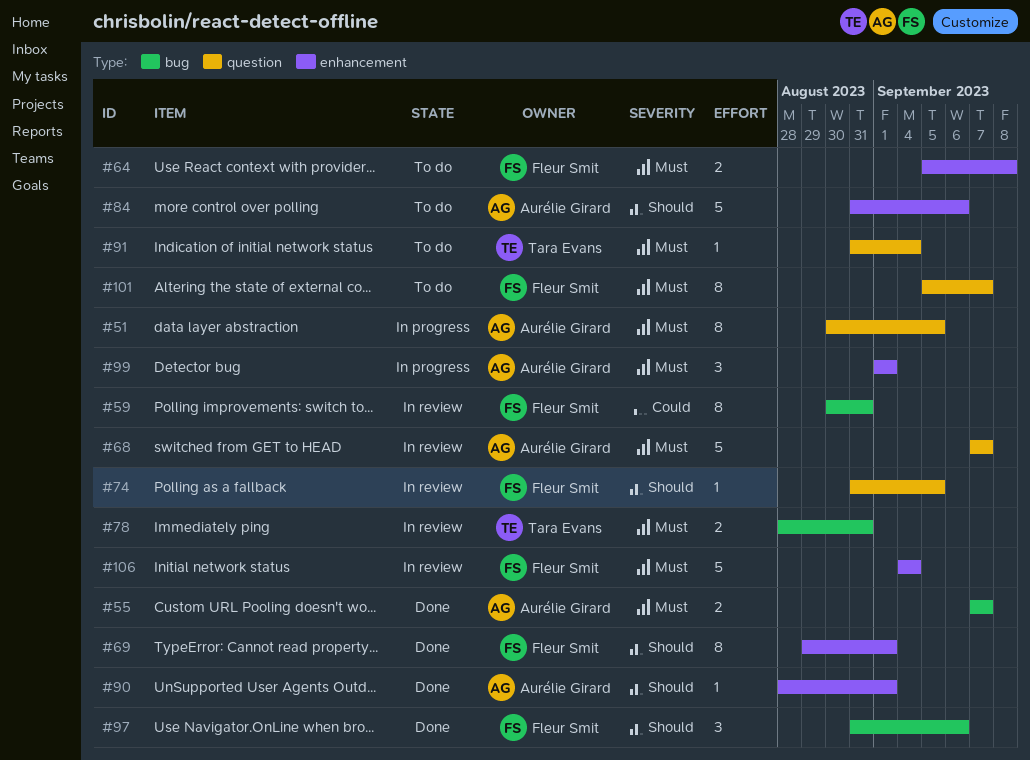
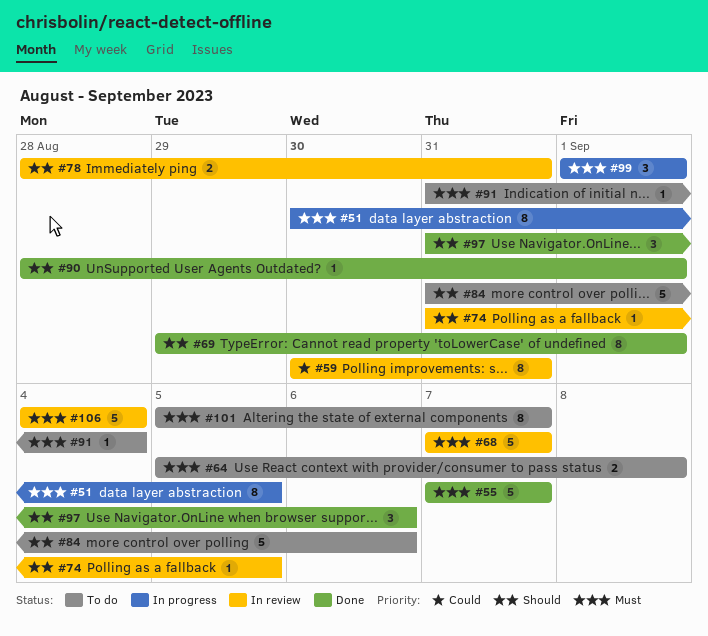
#55, estimate: 2 -> 5
#78, priority: Must -> Should

